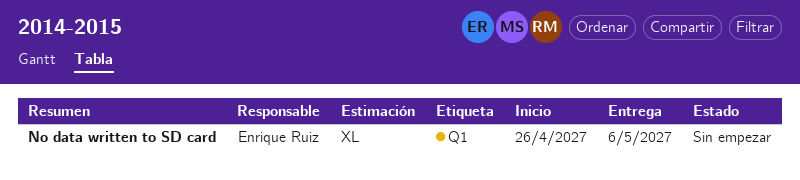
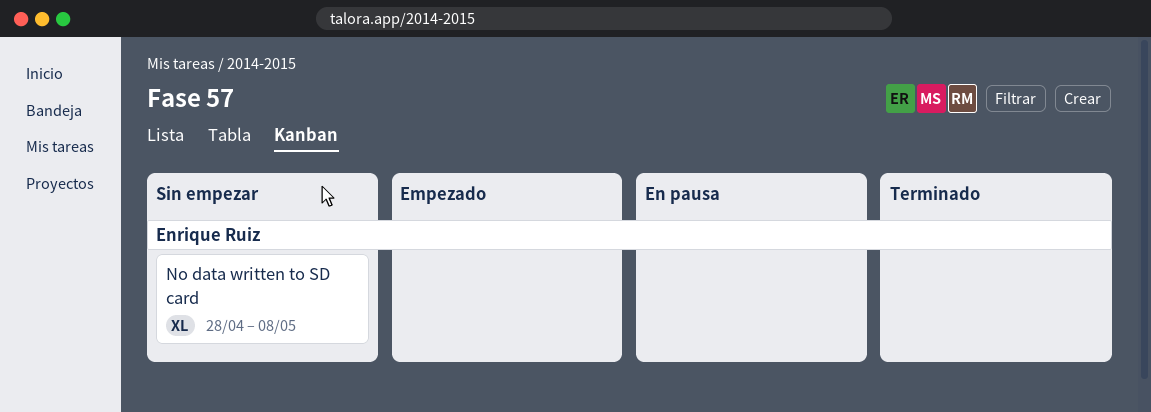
No data written to SD card, start: Apr 26 -> Apr 28
No data written to SD card, due: May 6 -> May 8

